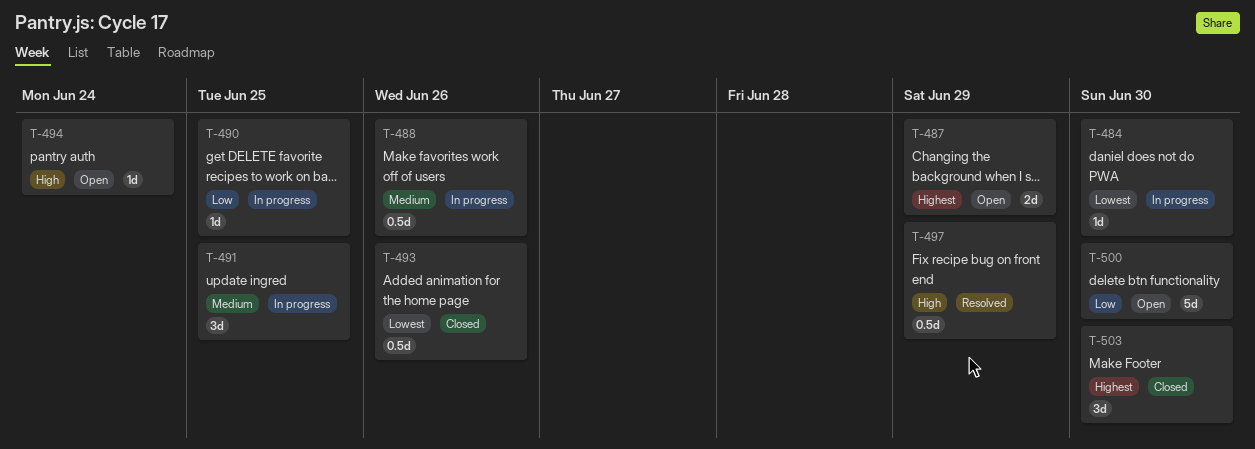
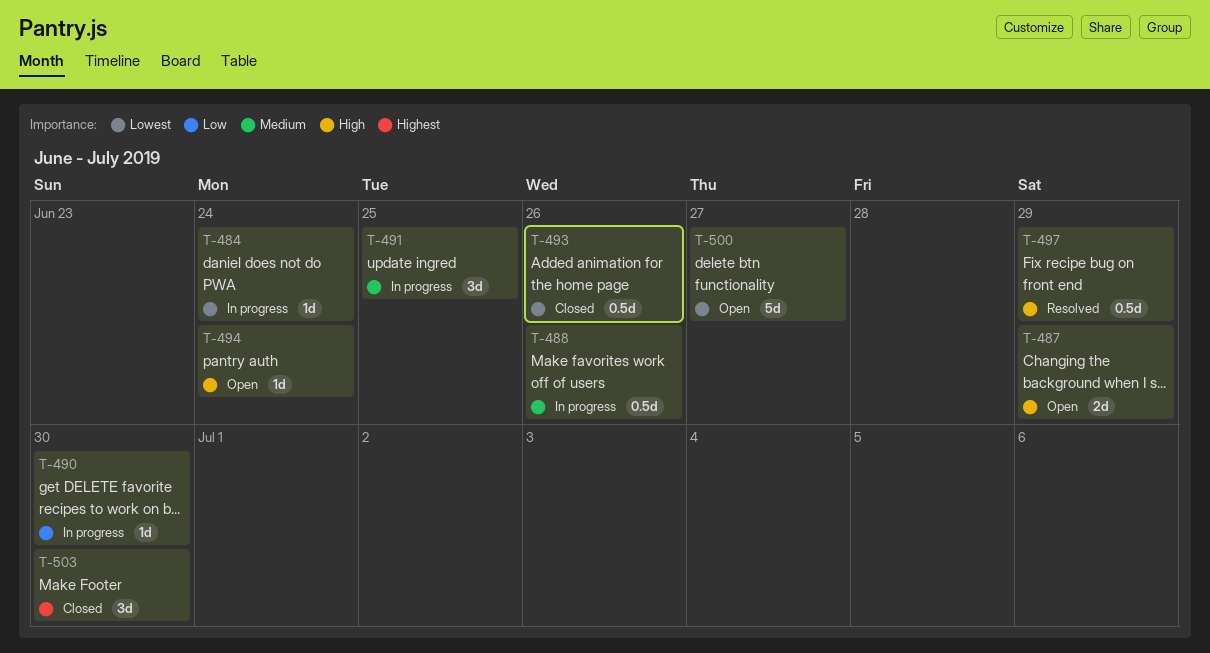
T-484, due: Jun 30 -> Jun 24
T-487, priority: Highest -> High
T-490, due: Jun 25 -> Jun 30
T-500, priority: Low -> Lowest
T-500, due: Jun 30 -> Jun 27

